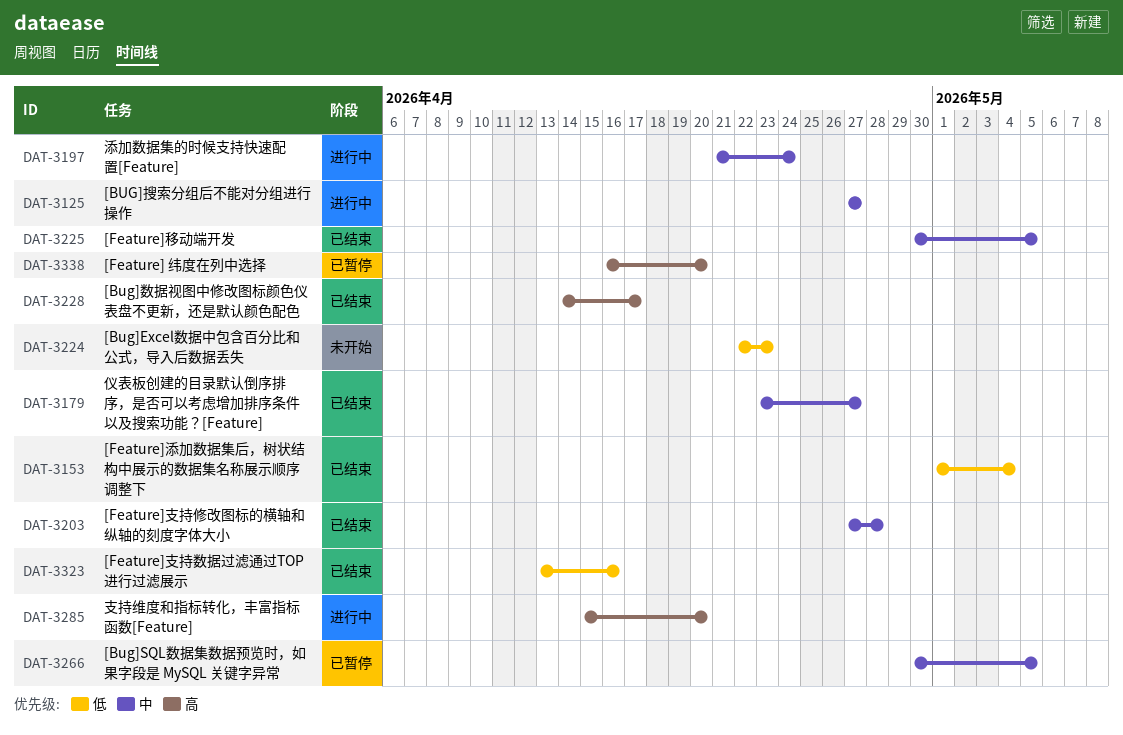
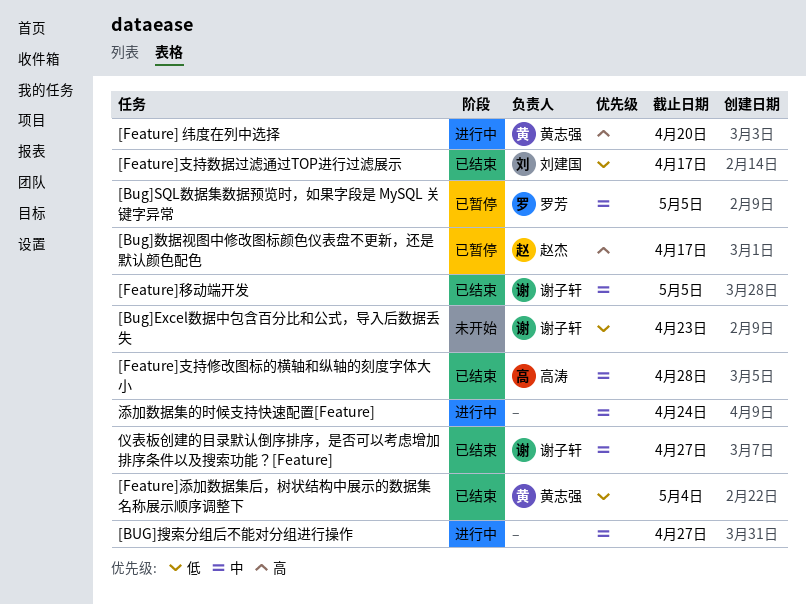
[Bug]数据视图中修改图标颜色仪表盘不更新，还是默认颜色配色, status: 已结束 -> 已暂停
[Feature] 纬度在列中选择, status: 已暂停 -> 进行中
[Feature]支持数据过滤通过TOP进行过滤展示, due: Apr 16 -> Apr 17
支持维度和指标转化，丰富指标函数[Feature]: present -> none

